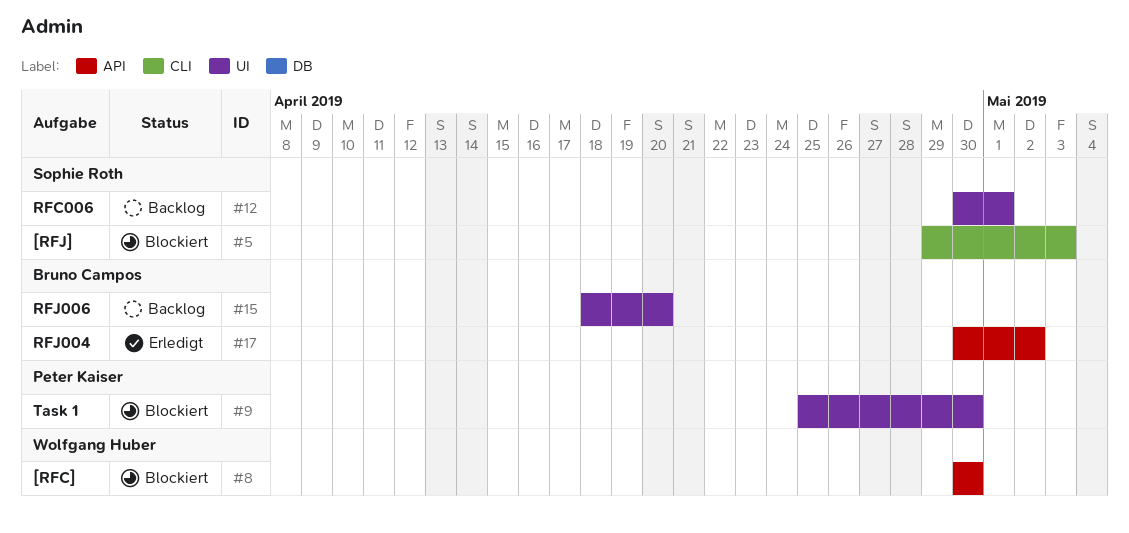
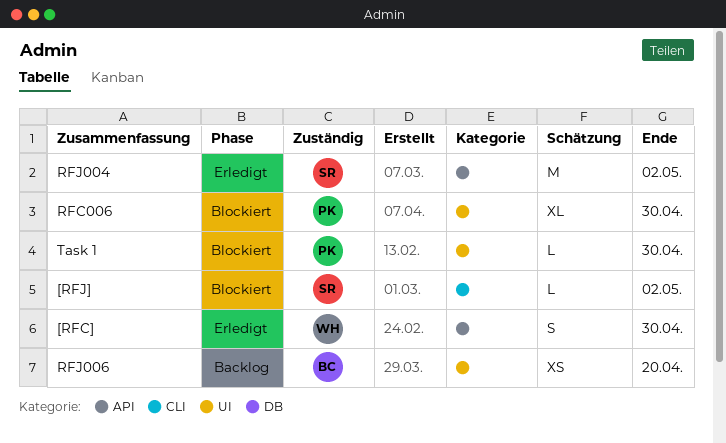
[RFC], status: Blockiert -> Erledigt
[RFJ], due: May 3 -> May 2
RFC006, status: Backlog -> Blockiert
RFC006, owner: Sophie Roth -> Peter Kaiser
RFC006, due: May 1 -> Apr 30
RFJ004, owner: Bruno Campos -> Sophie Roth

